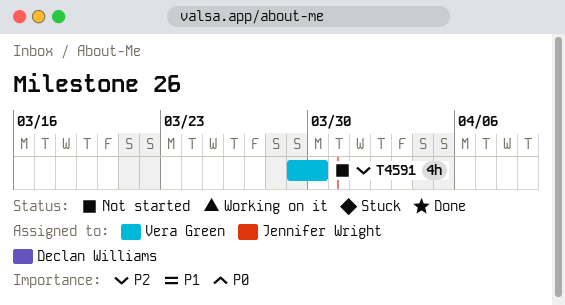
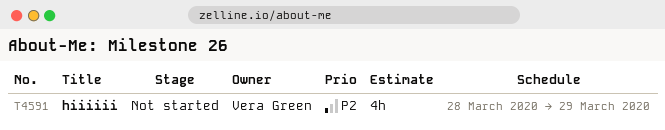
T4591, start: Mar 29 -> Mar 28
T4591, due: Mar 30 -> Mar 29

